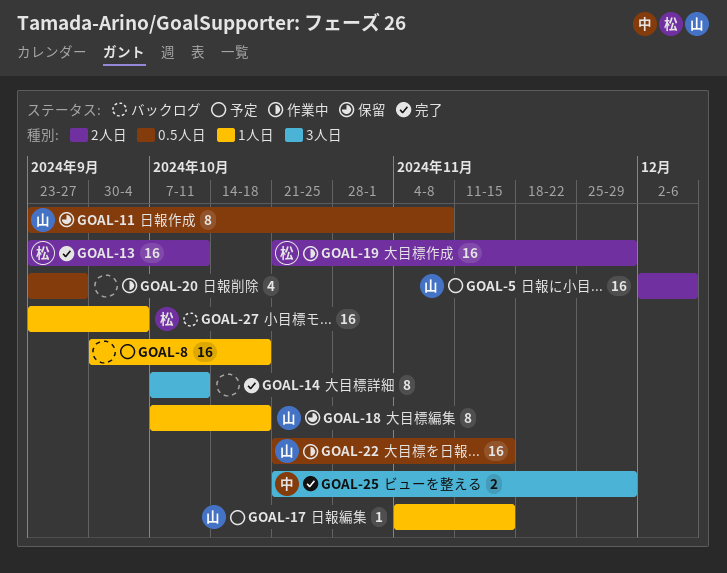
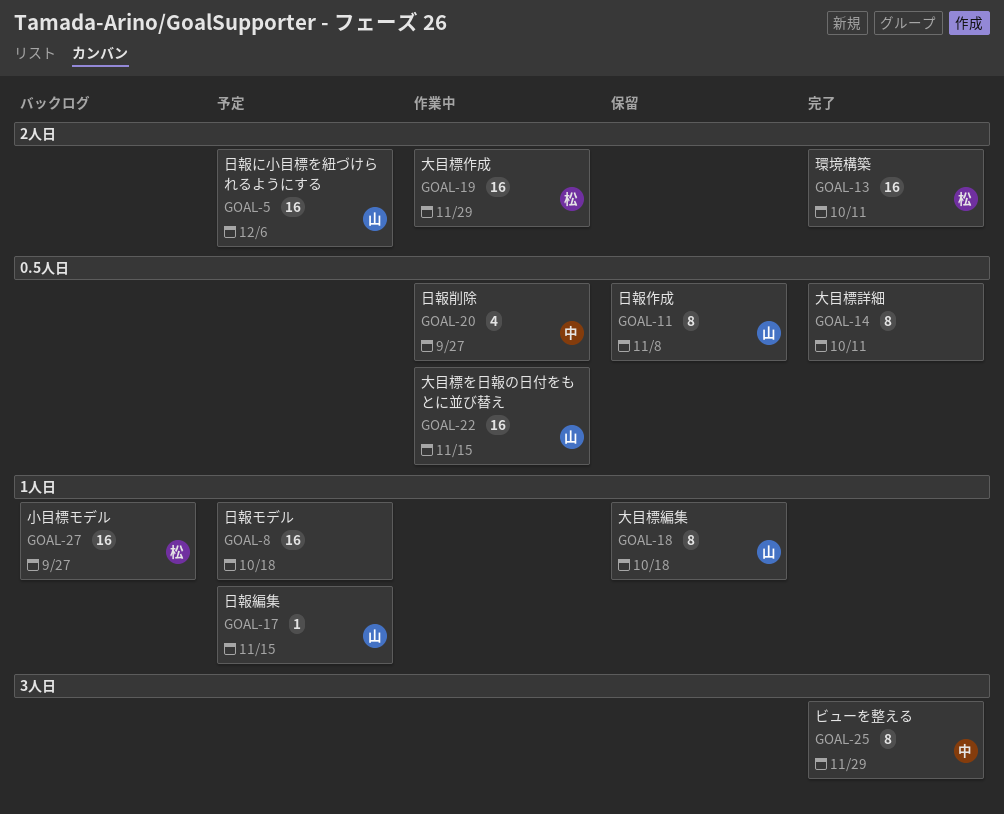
GOAL-14, label: 3人日 -> 0.5人日
GOAL-20, owner: none -> 中
GOAL-25, estimate: 2 -> 8
GOAL-27, due: Oct 4 -> Sep 27

